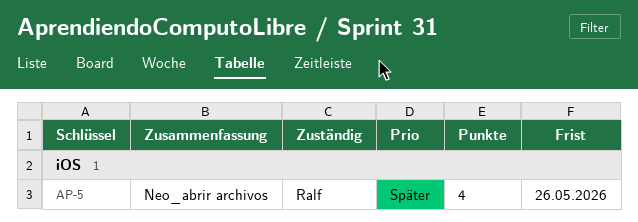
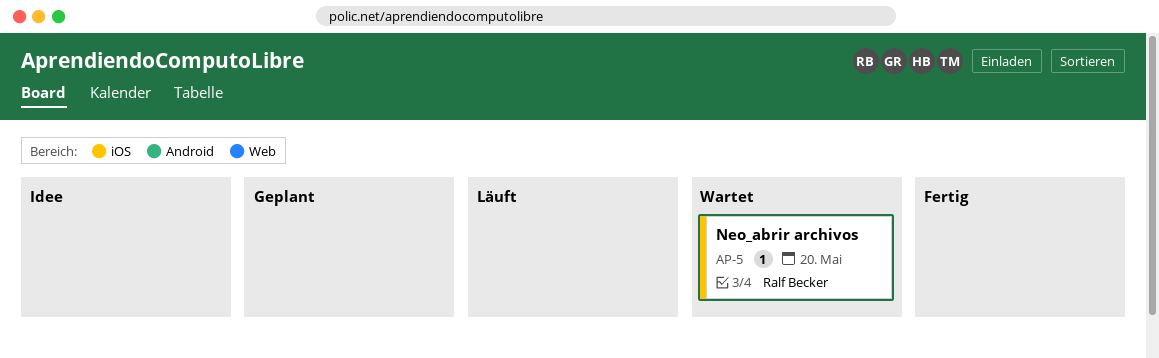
AP-5, estimate: 4 -> 1
AP-5, due: May 26 -> May 20

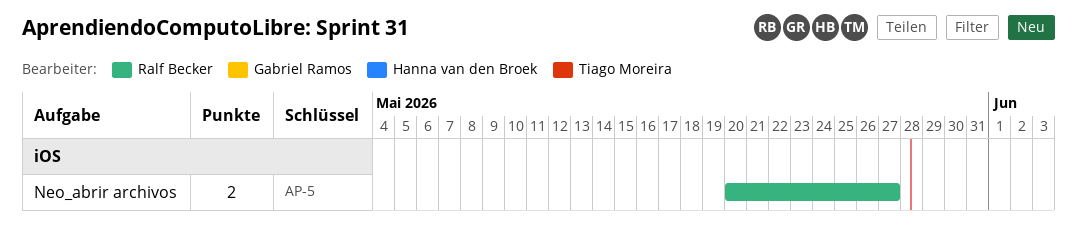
AP-5, estimate: 1 -> 2
AP-5, due: May 20 -> May 27

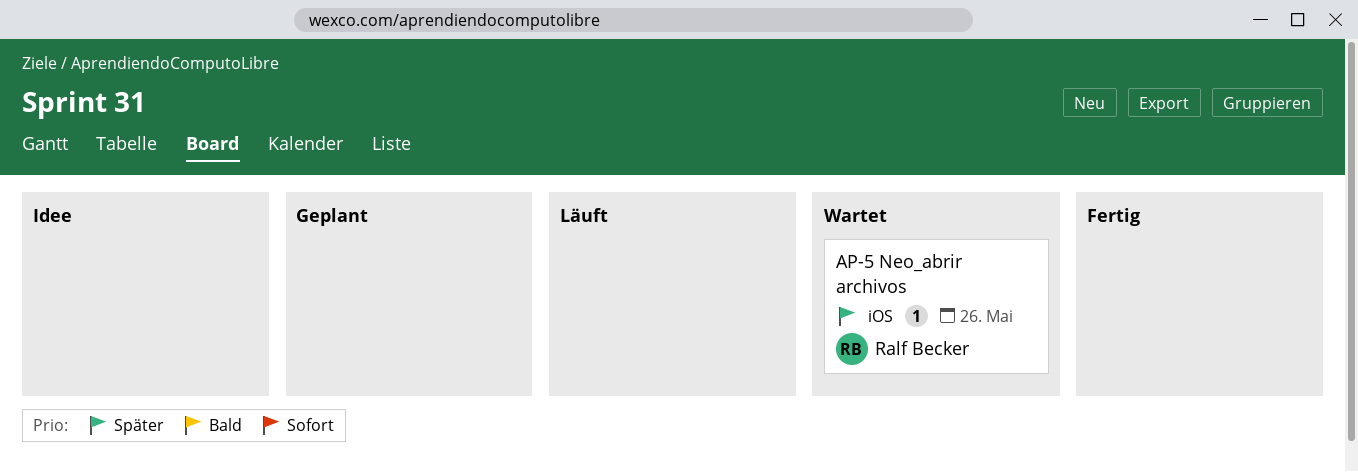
AP-5, estimate: 2 -> 1
AP-5, due: May 27 -> May 26

